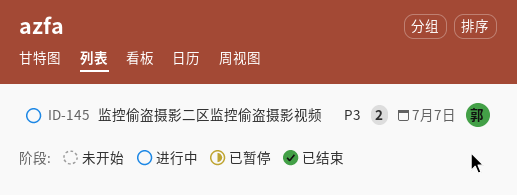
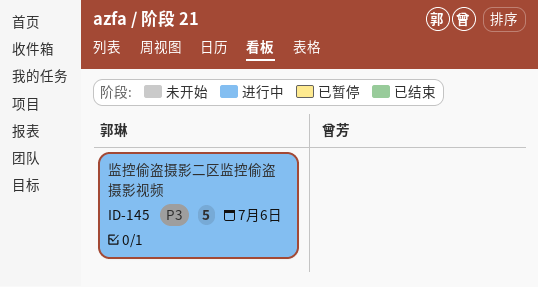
ID-145, estimate: 2 -> 5
ID-145, due: Jul 7 -> Jul 6

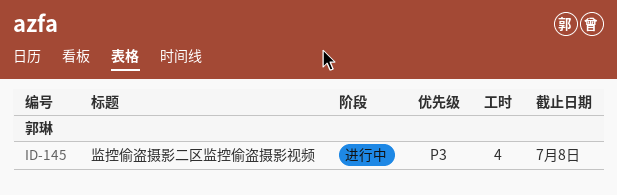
ID-145, estimate: 5 -> 4
ID-145, due: Jul 6 -> Jul 8

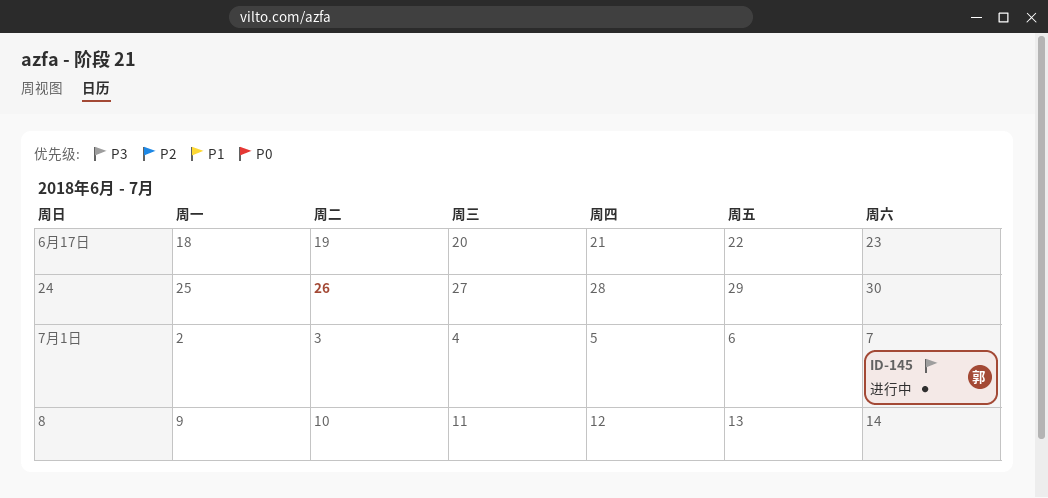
ID-145, estimate: 4 -> 1
ID-145, due: Jul 8 -> Jul 7

